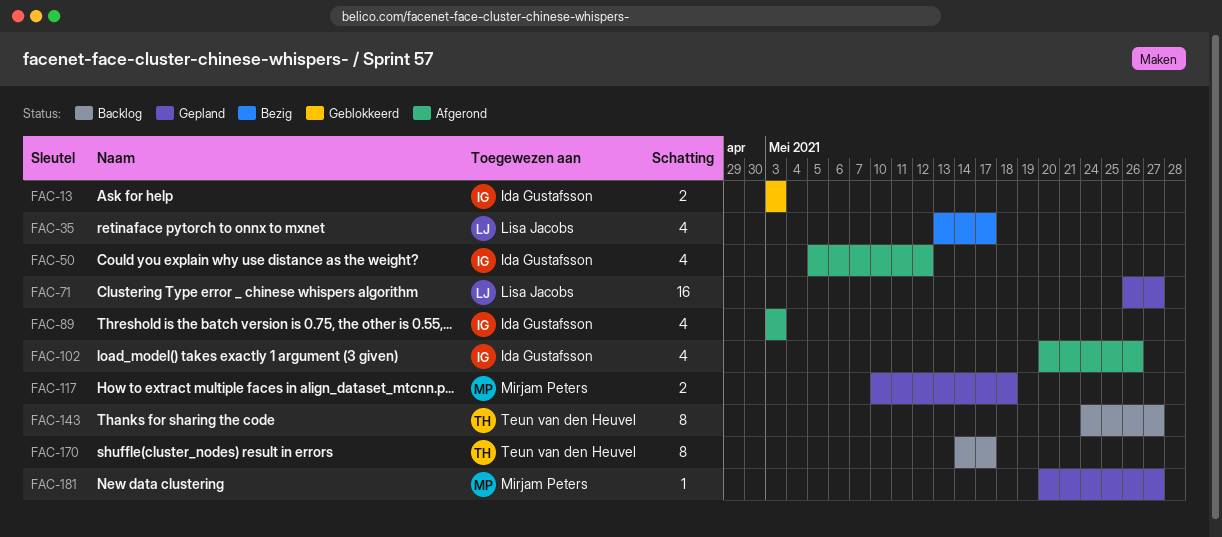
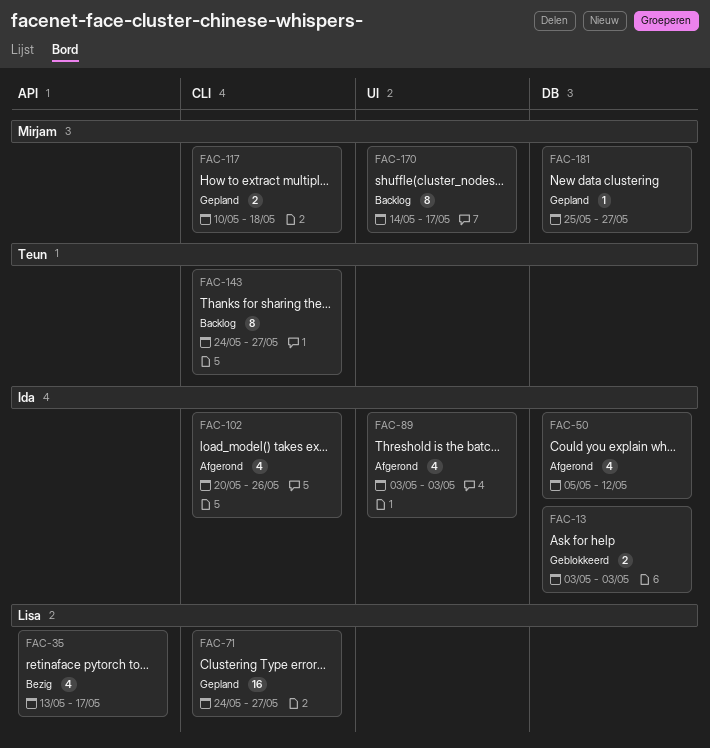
FAC-71, start: May 26 -> May 24
FAC-170, owner: Teun van den Heuvel -> Mirjam Peters
FAC-181, start: May 20 -> May 25

